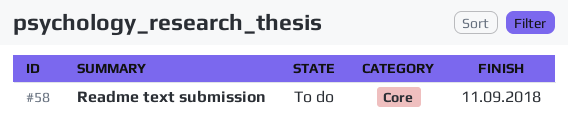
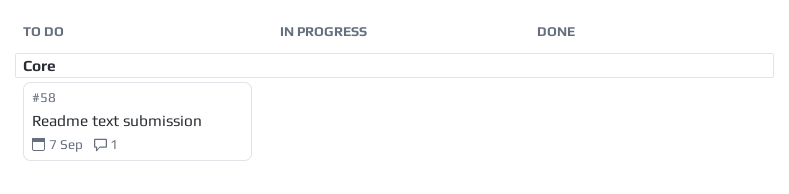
#58, due: Sep 11 -> Sep 7

